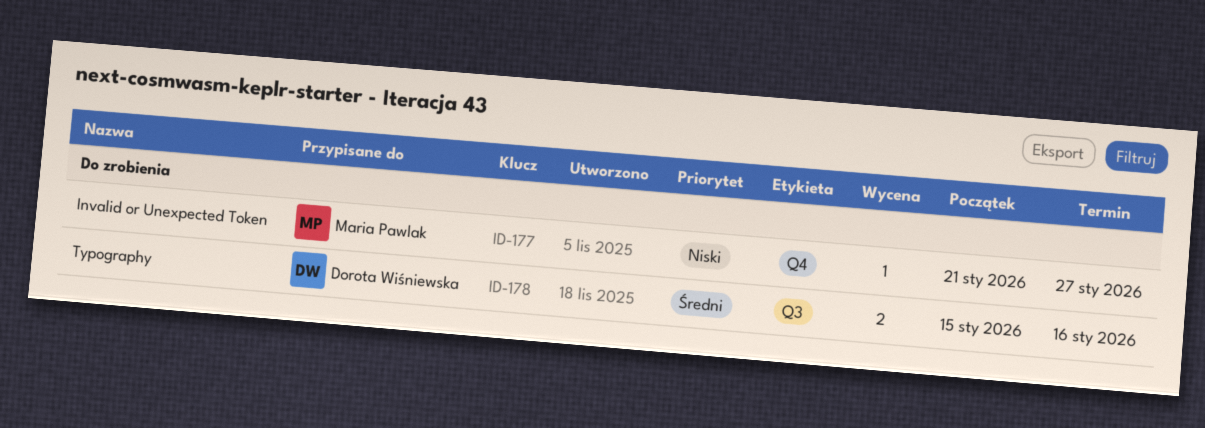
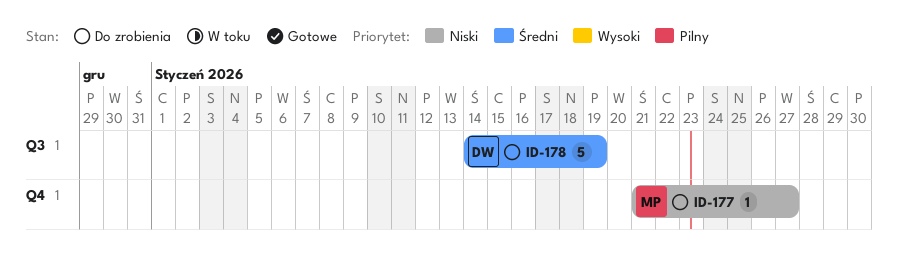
ID-178, estimate: 2 -> 5
ID-178, start: Jan 15 -> Jan 14
ID-178, due: Jan 16 -> Jan 19

